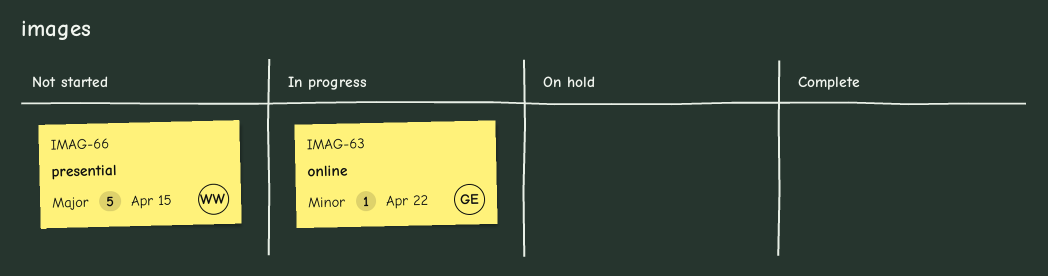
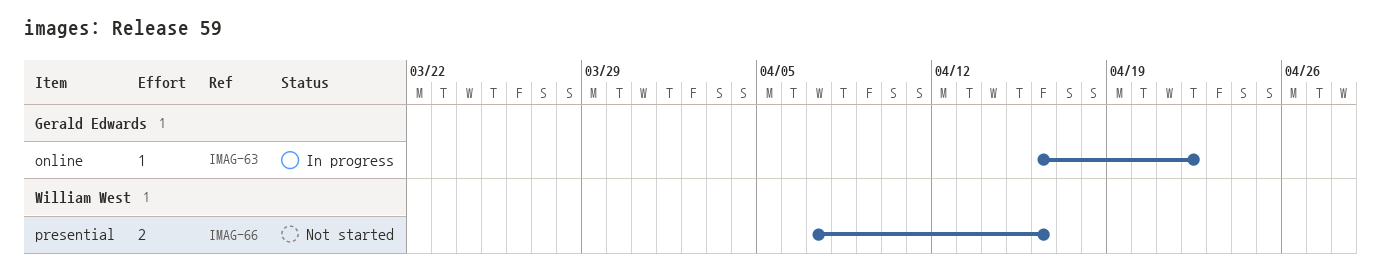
IMAG-66, estimate: 5 -> 2
IMAG-66, due: Apr 15 -> Apr 16

